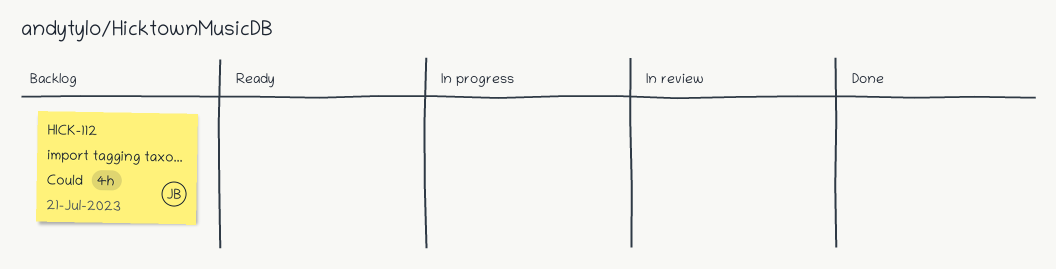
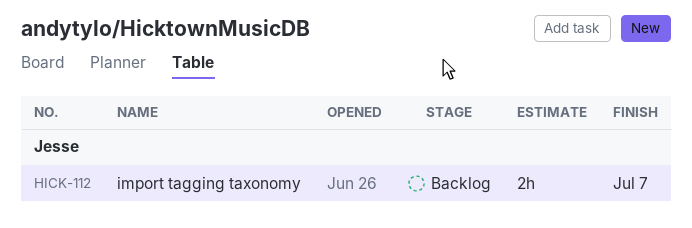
HICK-112, estimate: 4h -> 2h
HICK-112, due: Jul 21 -> Jul 7

